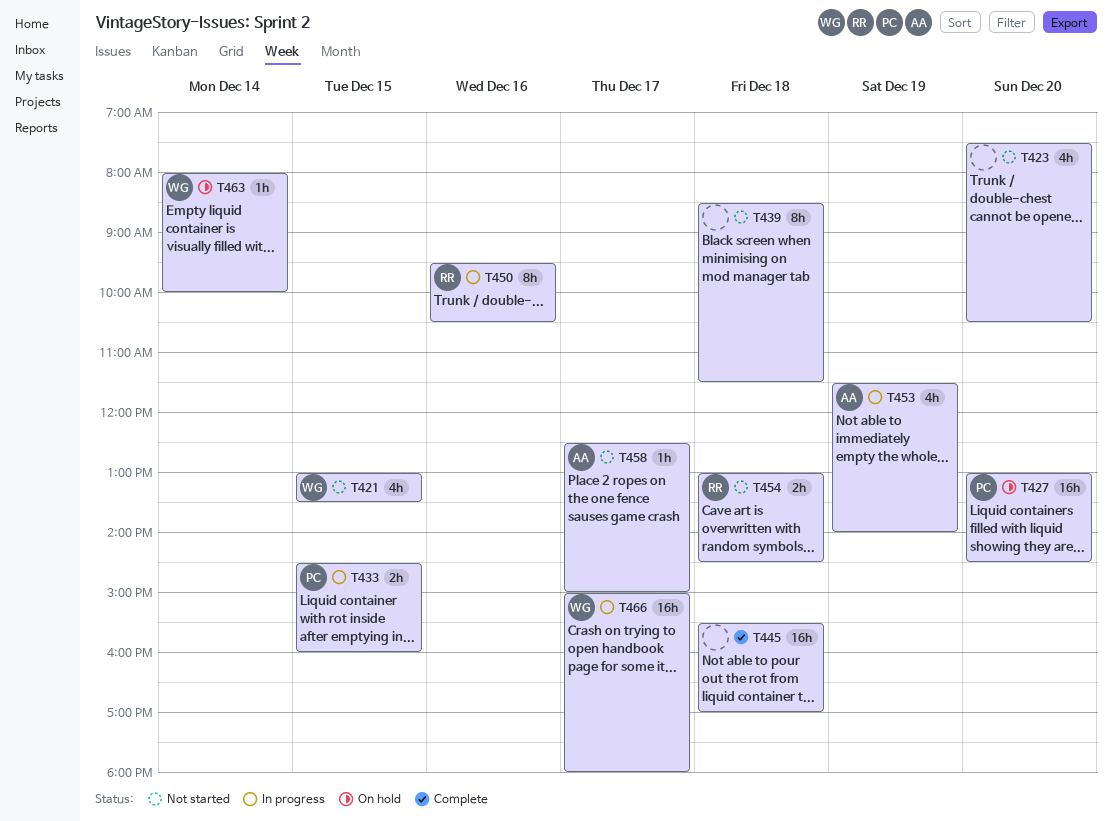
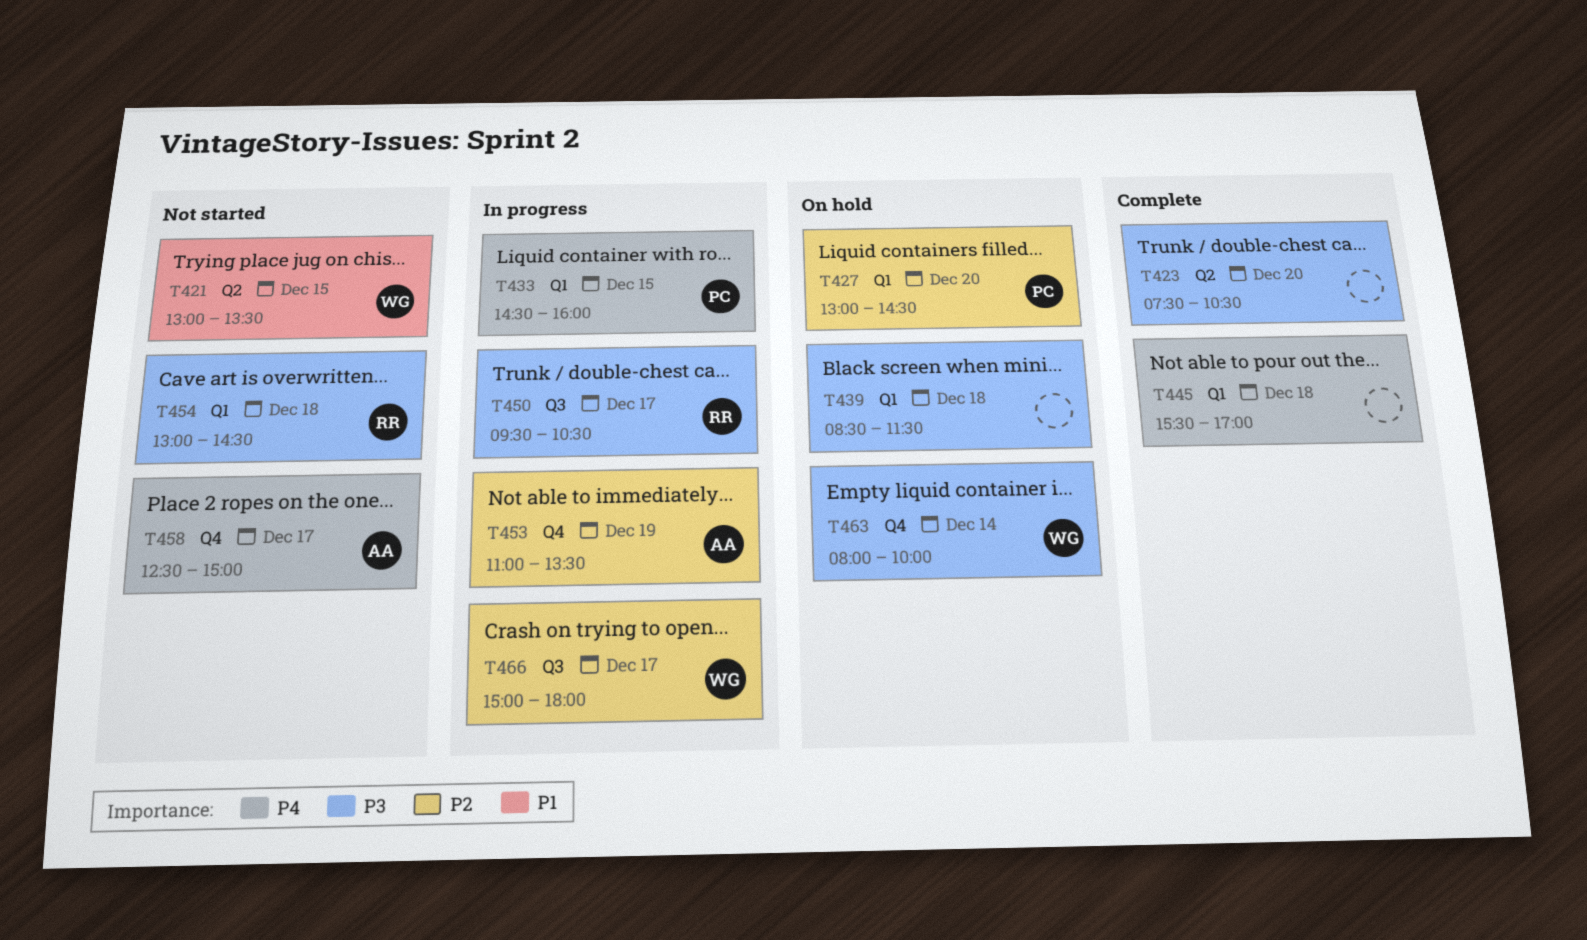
T423, status: Not started -> Complete
T439, status: Not started -> On hold
T450, day: Dec 16 -> Dec 17
T453, begins: 11:30 -> 11:00
T453, ends: 14:00 -> 13:30

